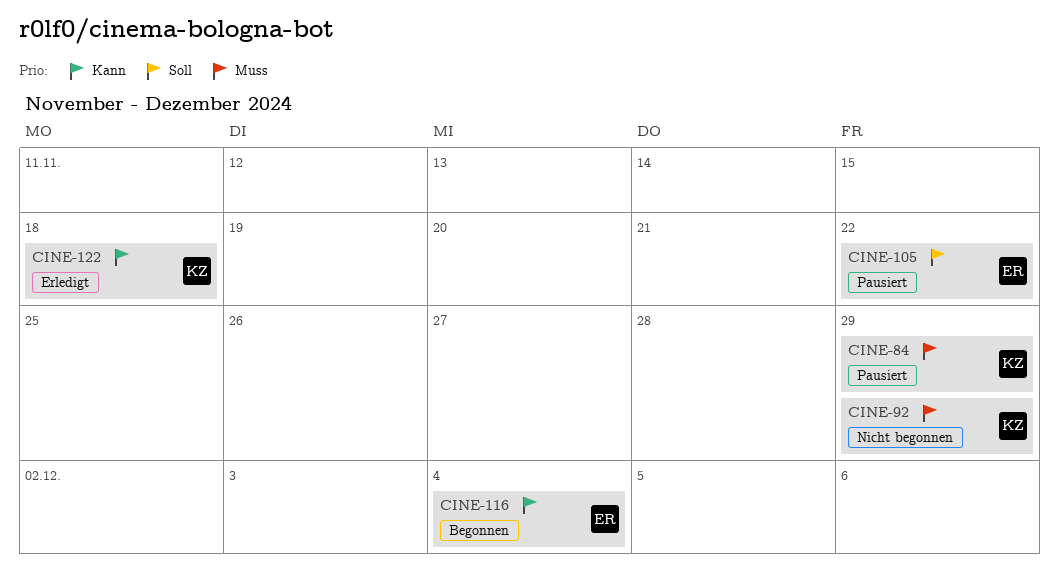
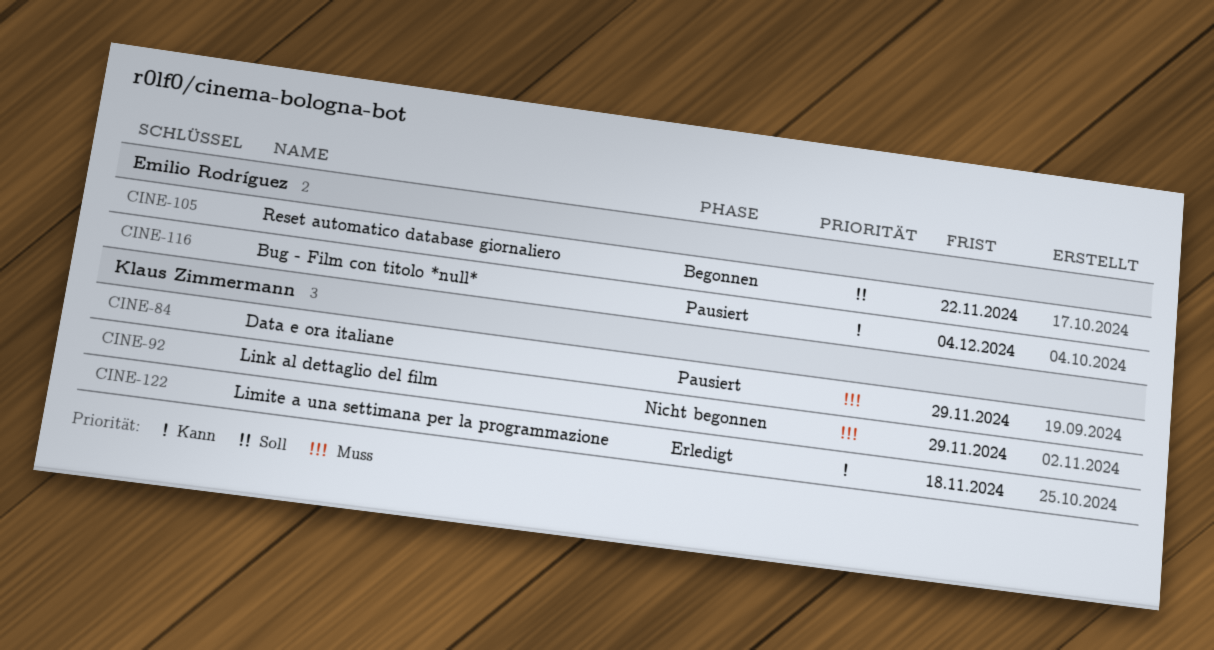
CINE-105, status: Pausiert -> Begonnen
CINE-116, status: Begonnen -> Pausiert

